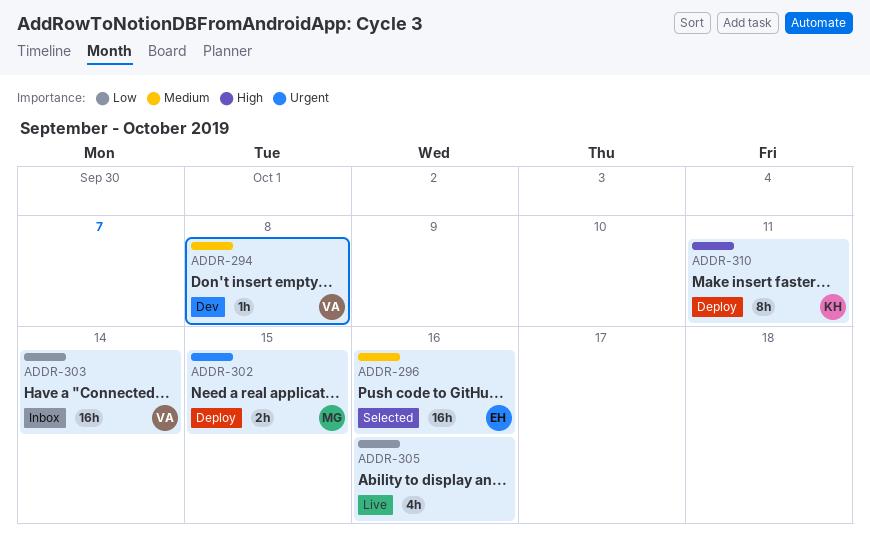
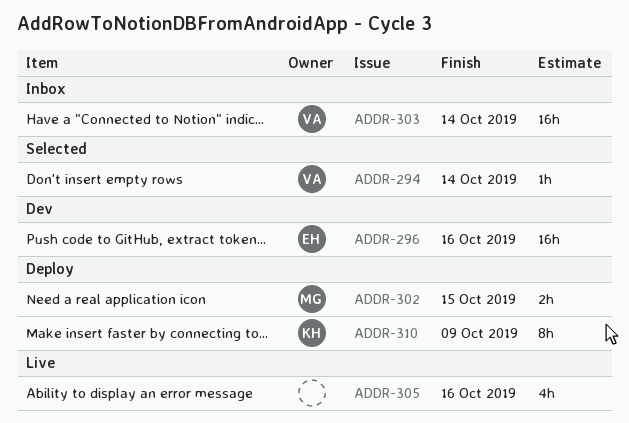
ADDR-294, status: Dev -> Selected
ADDR-294, due: Oct 8 -> Oct 14
ADDR-296, status: Selected -> Dev
ADDR-310, due: Oct 11 -> Oct 9

